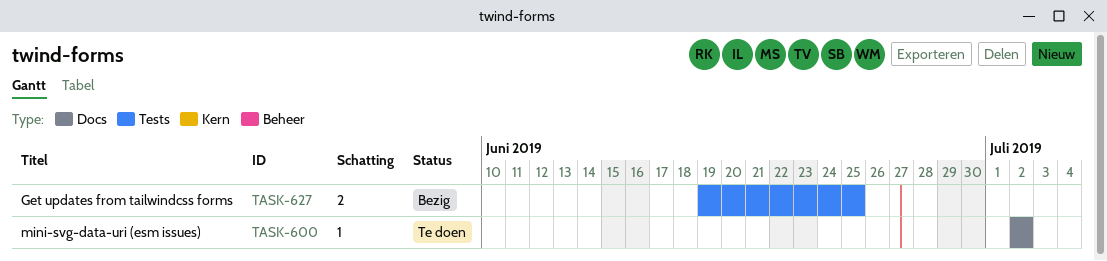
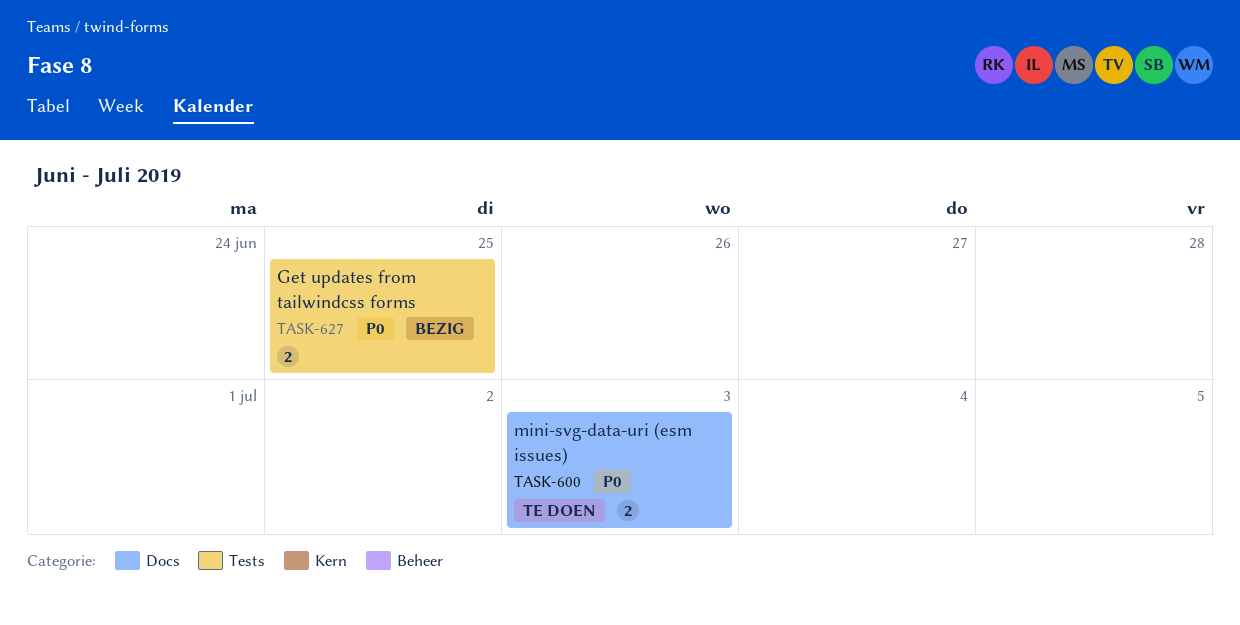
TASK-600, estimate: 1 -> 2
TASK-600, due: Jul 2 -> Jul 3

